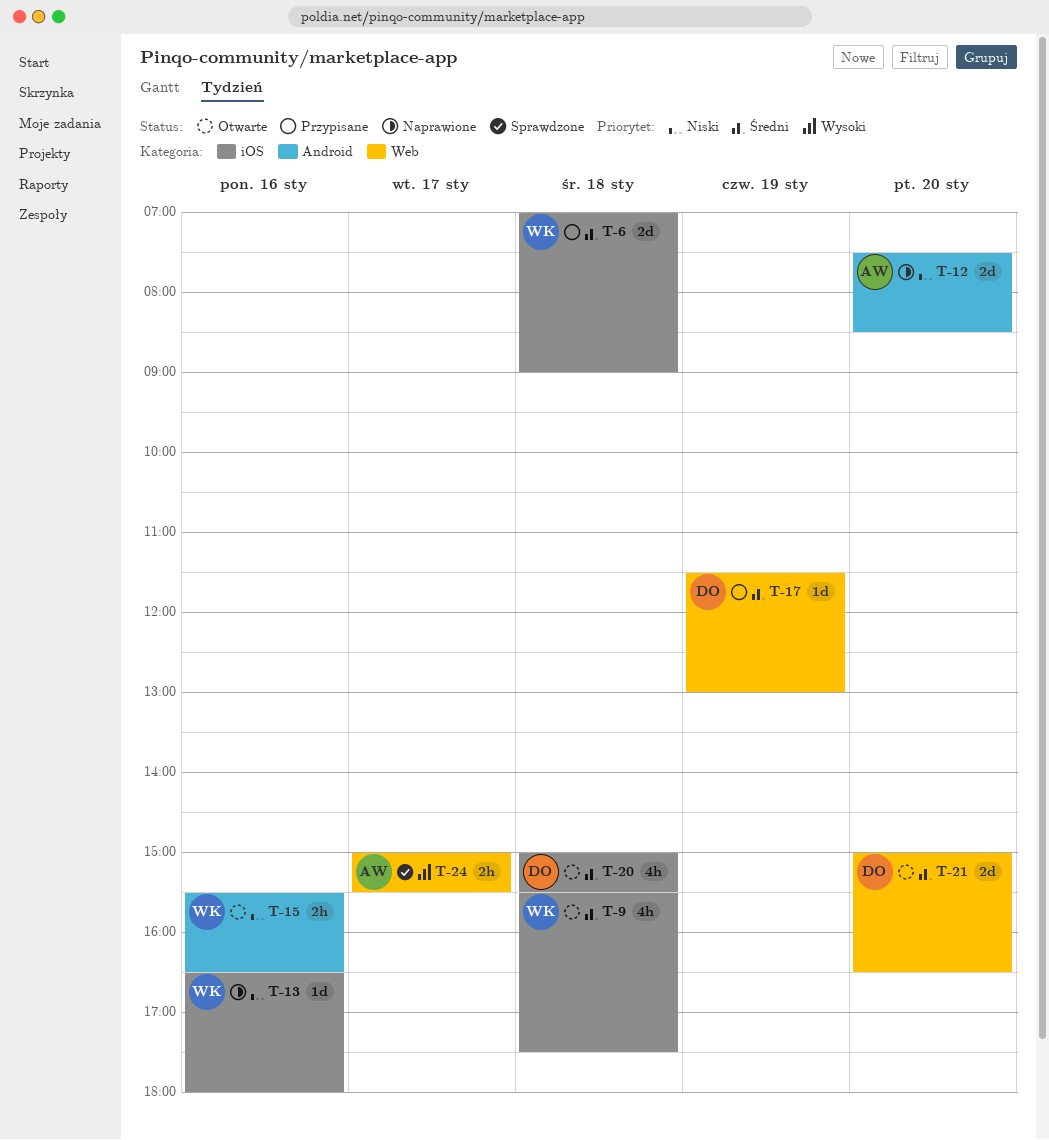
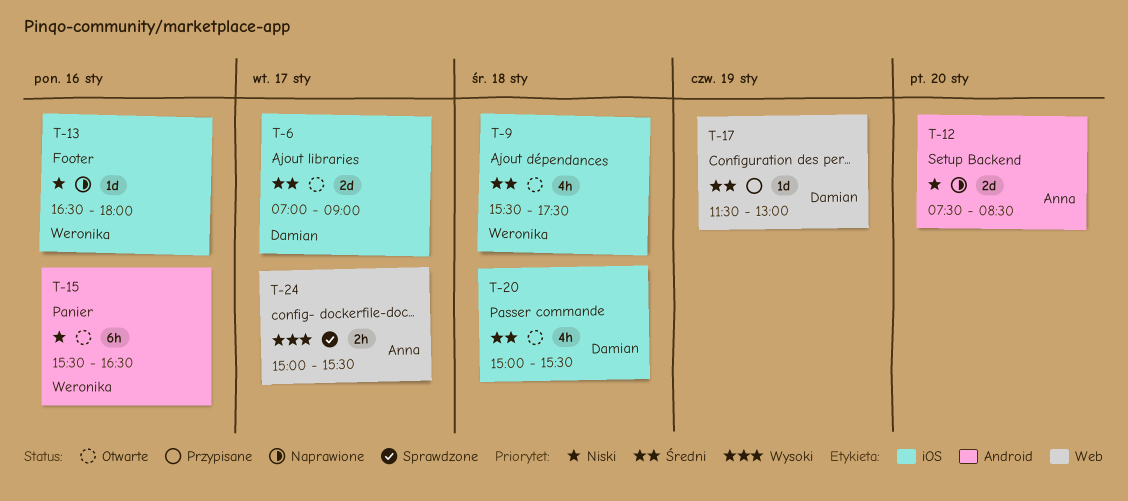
T-6, status: Przypisane -> Otwarte
T-6, owner: Weronika -> Damian
T-6, day: Jan 18 -> Jan 17
T-15, estimate: 2h -> 6h
T-21: present -> none

